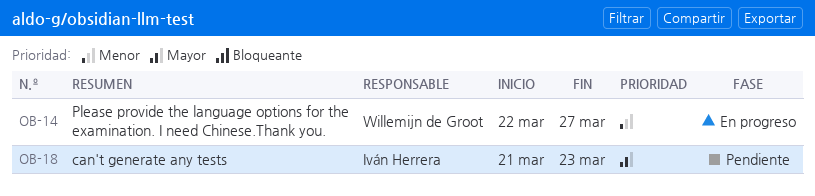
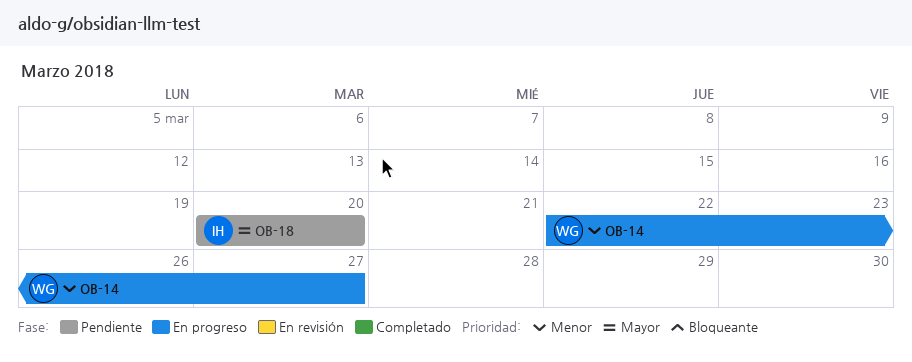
OB-18, start: Mar 21 -> Mar 20
OB-18, due: Mar 23 -> Mar 20

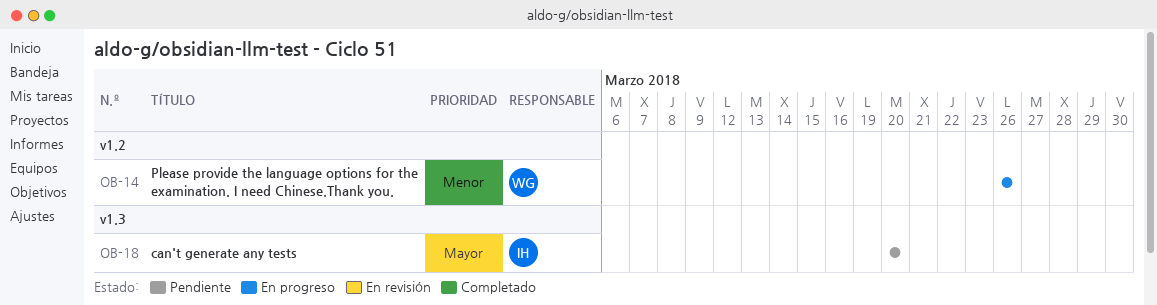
OB-14, start: Mar 22 -> Mar 26
OB-14, due: Mar 27 -> Mar 26

